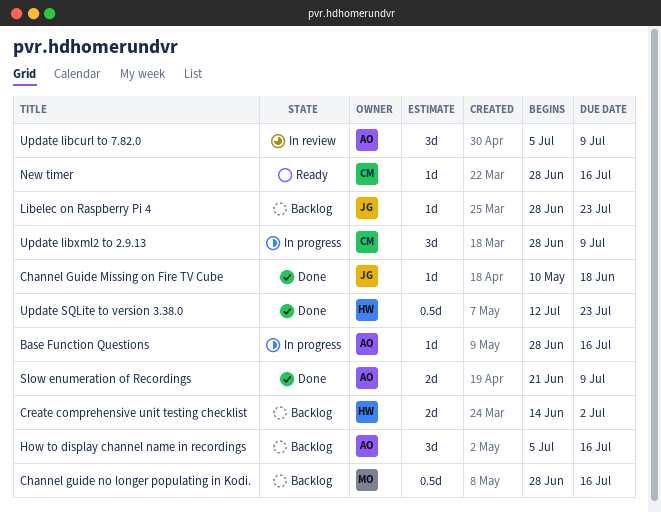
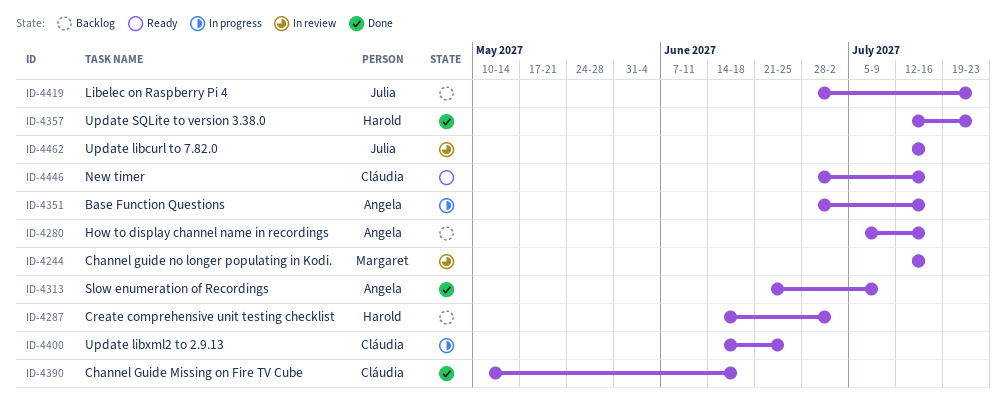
Channel Guide Missing on Fire TV Cube, owner: Julia -> Cláudia
Channel guide no longer populating in Kodi., status: Backlog -> In review
Channel guide no longer populating in Kodi., start: Jun 28 -> Jul 12
Update libcurl to 7.82.0, owner: Angela -> Julia
Update libcurl to 7.82.0, start: Jul 5 -> Jul 12
Update libcurl to 7.82.0, due: Jul 9 -> Jul 16
Update libxml2 to 2.9.13, start: Jun 28 -> Jun 14
Update libxml2 to 2.9.13, due: Jul 9 -> Jun 25

